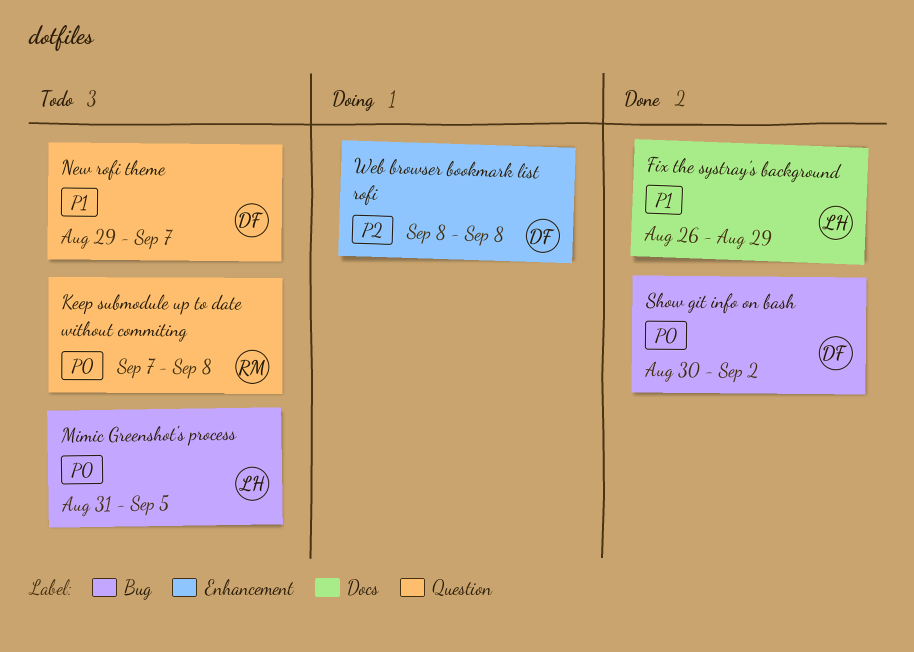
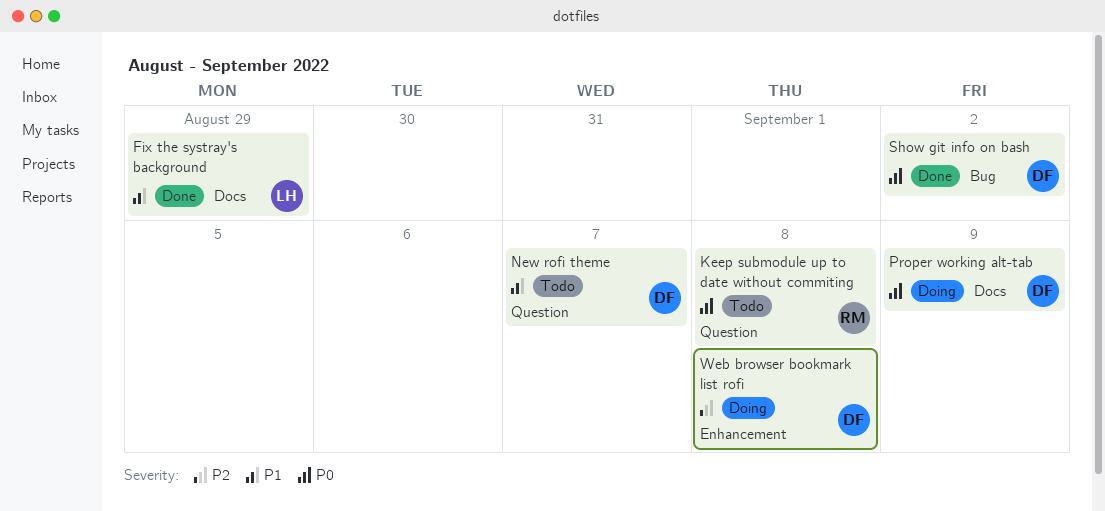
Mimic Greenshot's process: present -> none
Proper working alt-tab: none -> present

